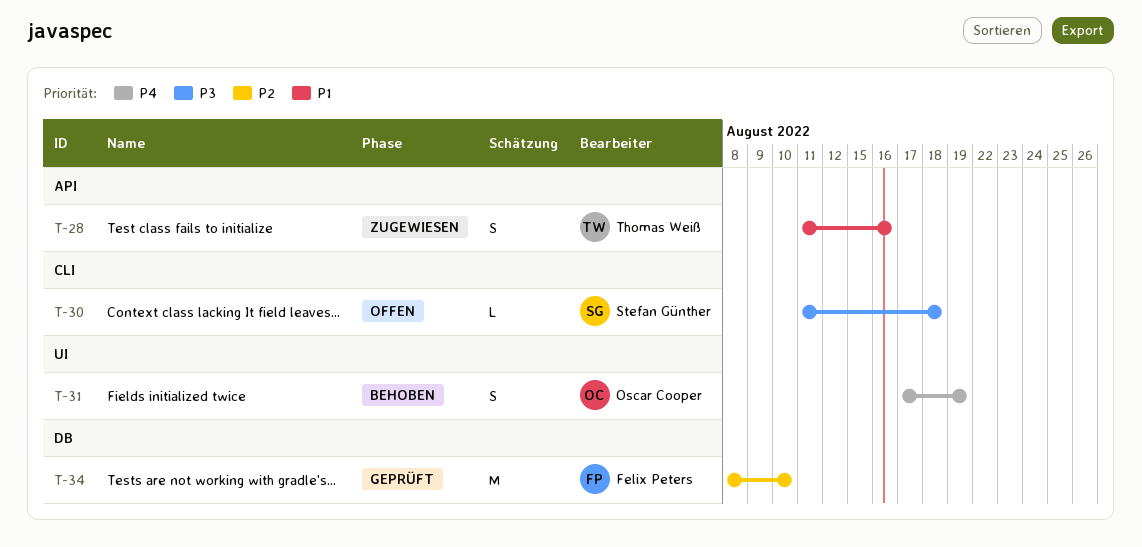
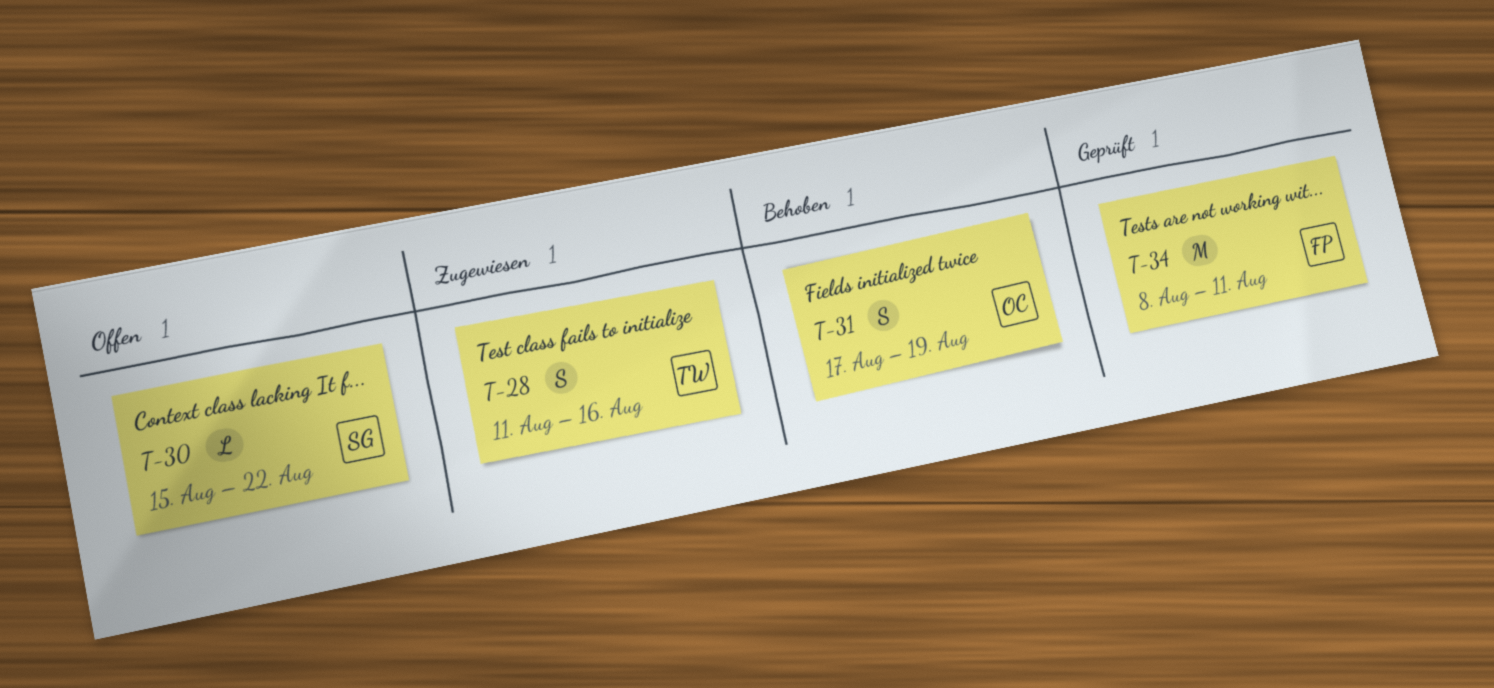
T-30, start: Aug 11 -> Aug 15
T-30, due: Aug 18 -> Aug 22
T-34, due: Aug 10 -> Aug 11

